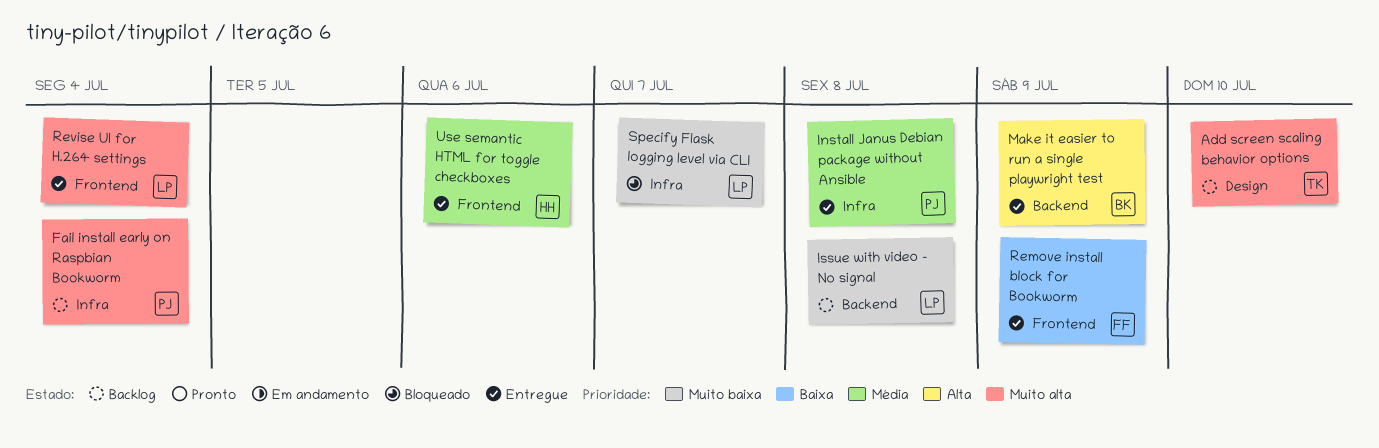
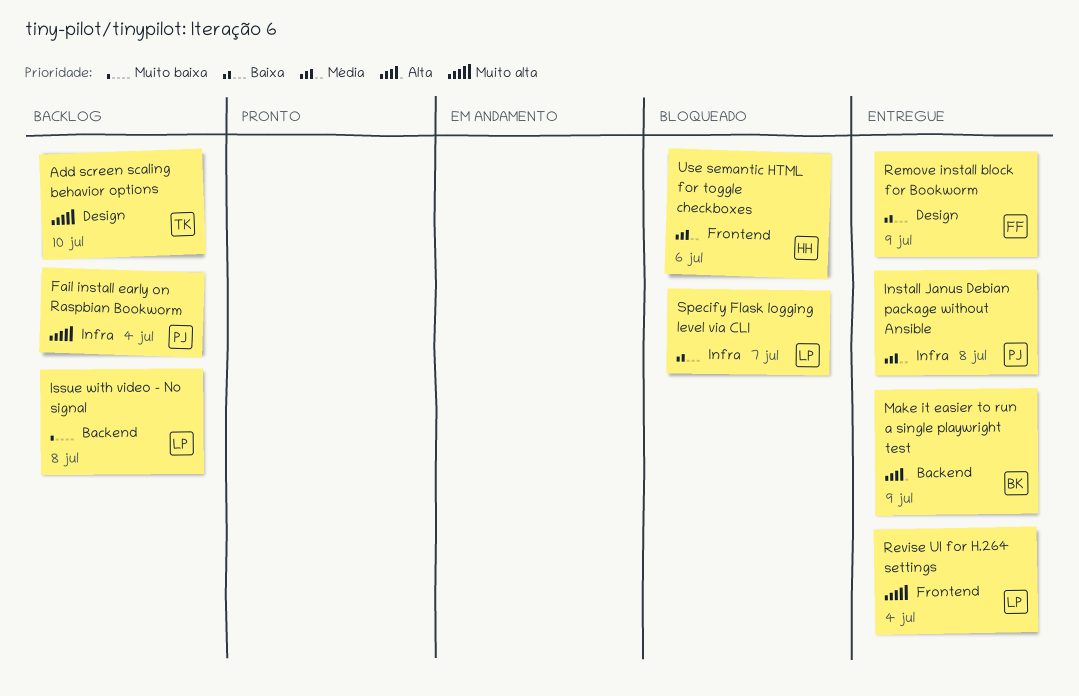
Remove install block for Bookworm, label: Frontend -> Design
Specify Flask logging level via CLI, priority: Muito baixa -> Baixa
Use semantic HTML for toggle checkboxes, status: Entregue -> Bloqueado

